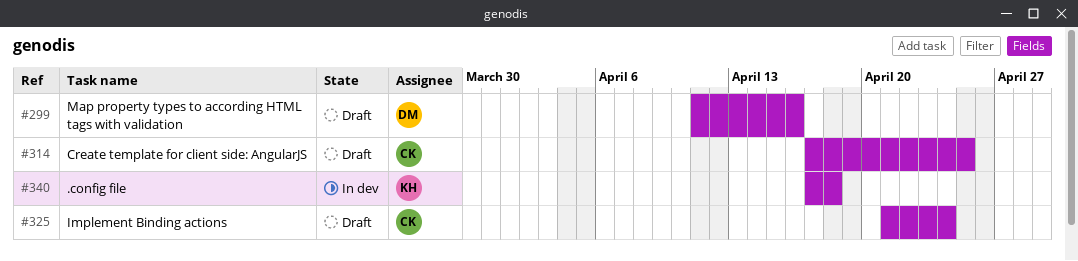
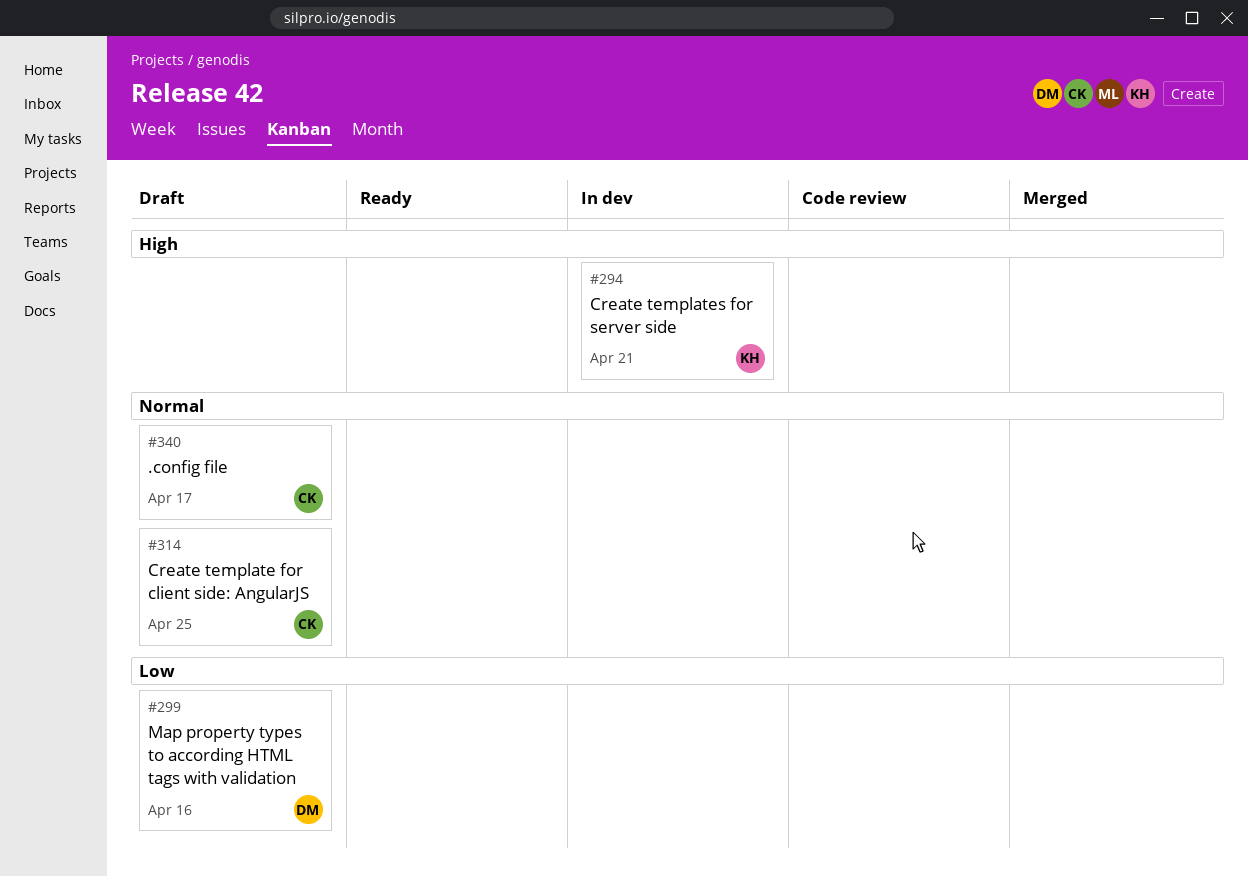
#294: none -> present
#325: present -> none
#340, status: In dev -> Draft
#340, owner: KH -> CK
#340, due: Apr 18 -> Apr 17

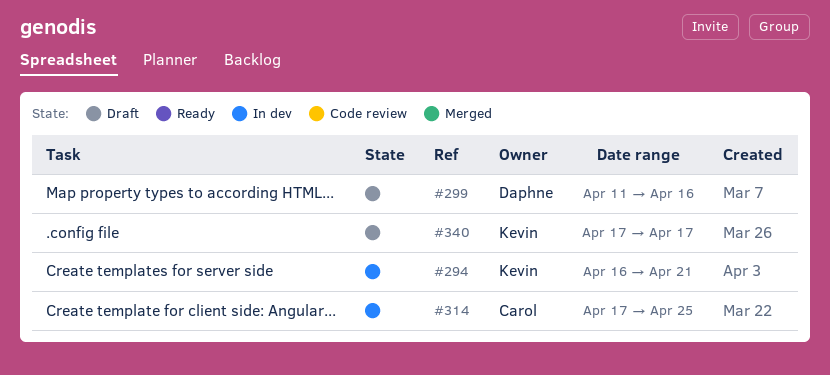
#314, status: Draft -> In dev
#340, owner: Carol -> Kevin

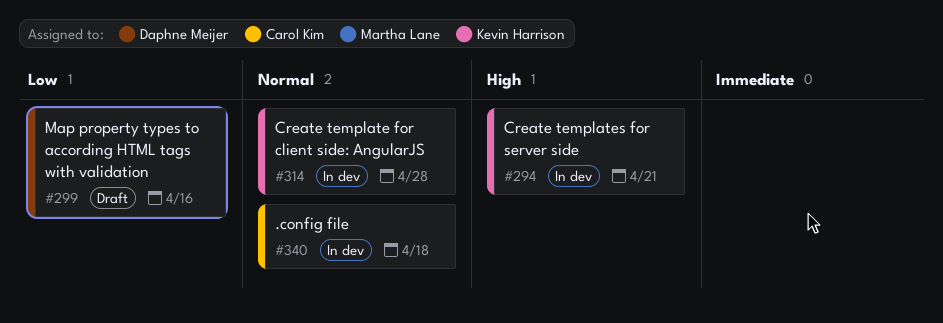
#314, owner: Carol Kim -> Kevin Harrison
#314, due: Apr 25 -> Apr 28
#340, status: Draft -> In dev
#340, owner: Kevin Harrison -> Carol Kim
#340, due: Apr 17 -> Apr 18

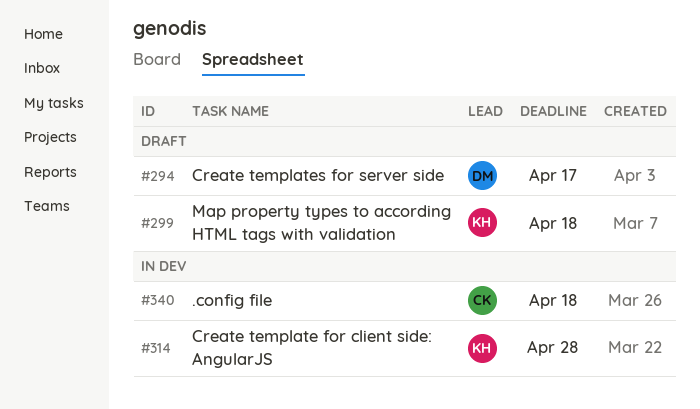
#294, status: In dev -> Draft
#294, owner: Kevin Harrison -> Daphne Meijer
#294, due: Apr 21 -> Apr 17
#299, owner: Daphne Meijer -> Kevin Harrison
#299, due: Apr 16 -> Apr 18

